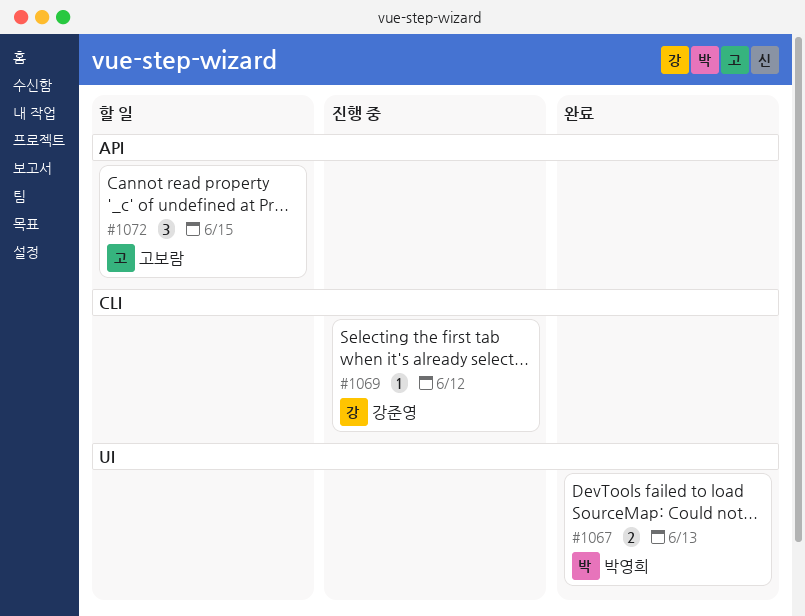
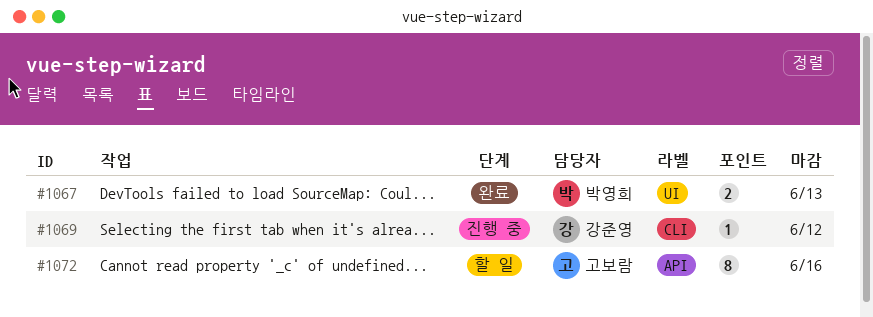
#1072, estimate: 3 -> 8
#1072, due: Jun 15 -> Jun 16

